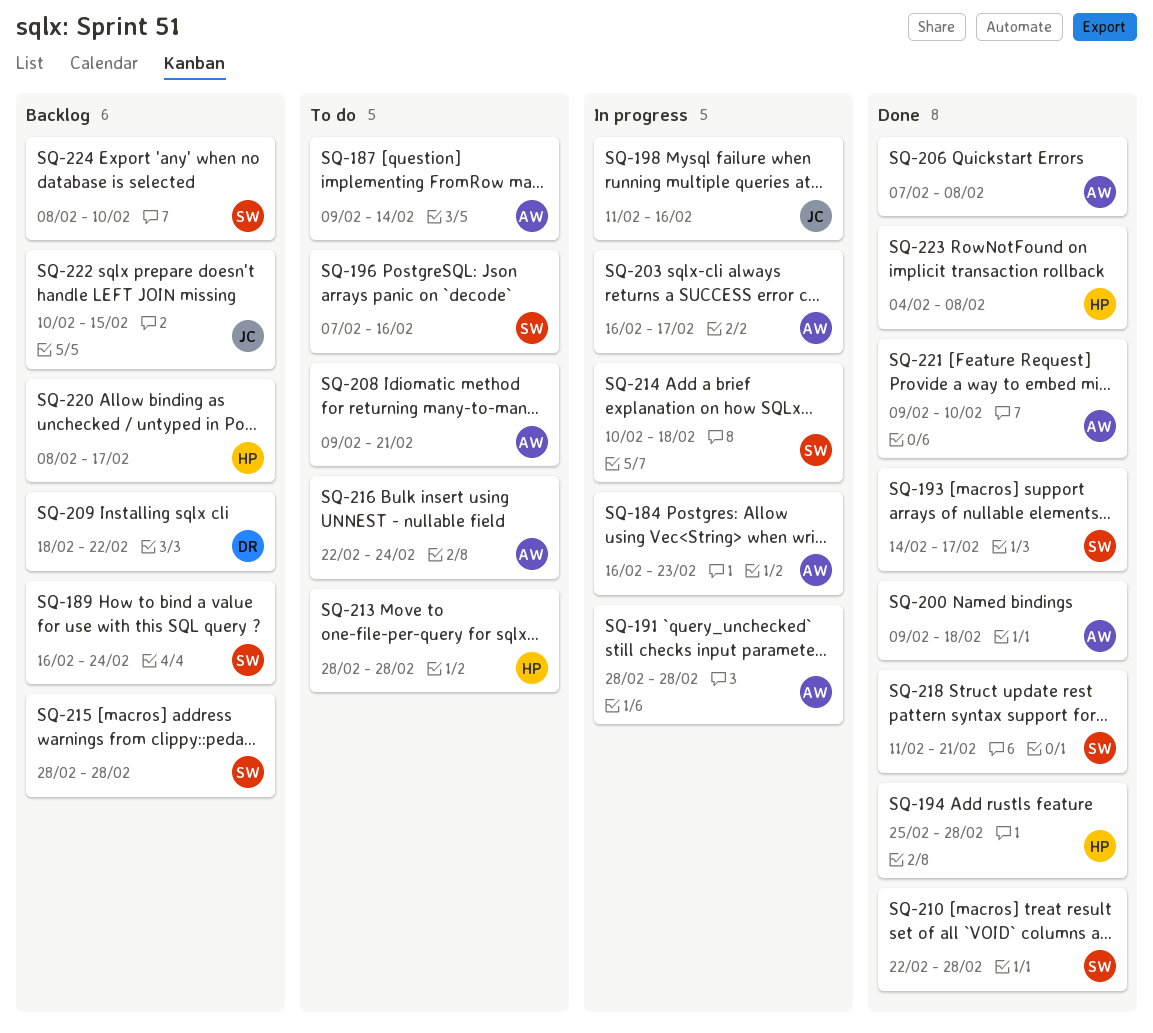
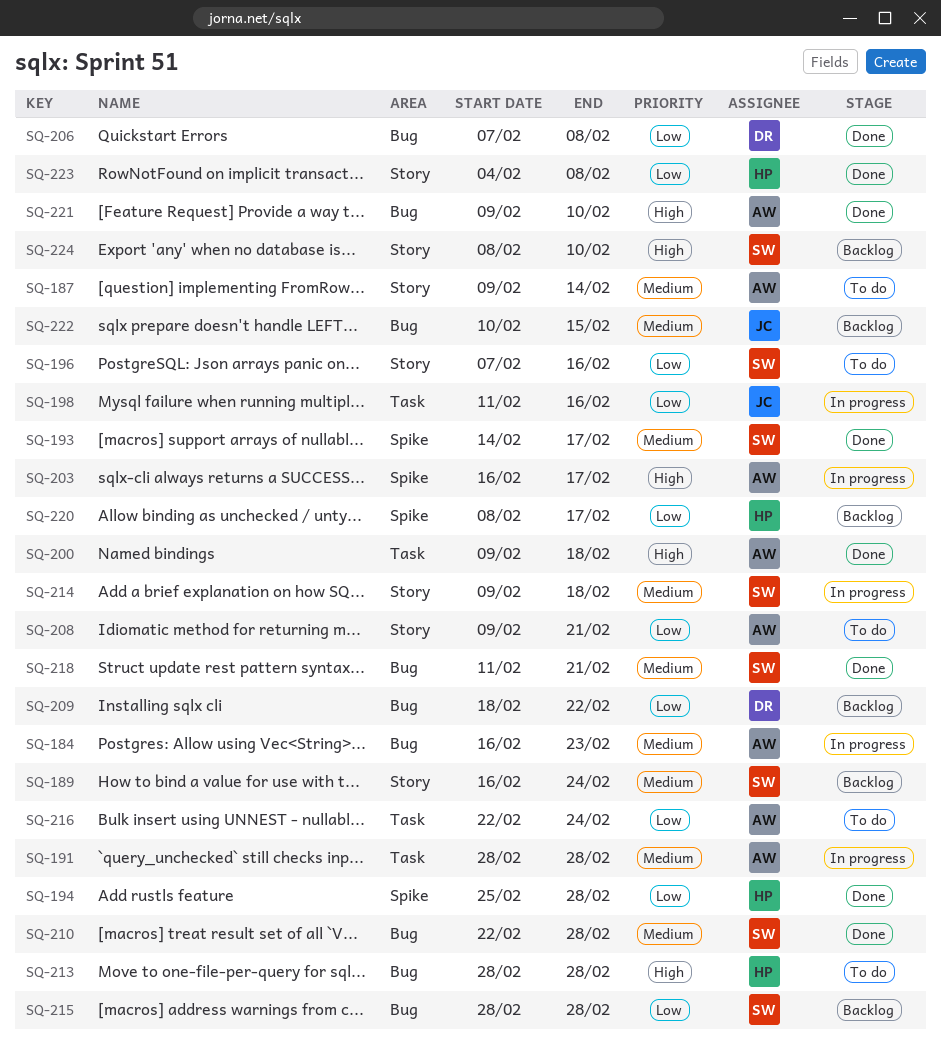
SQ-206, owner: AW -> DR
SQ-214, start: Feb 10 -> Feb 9

